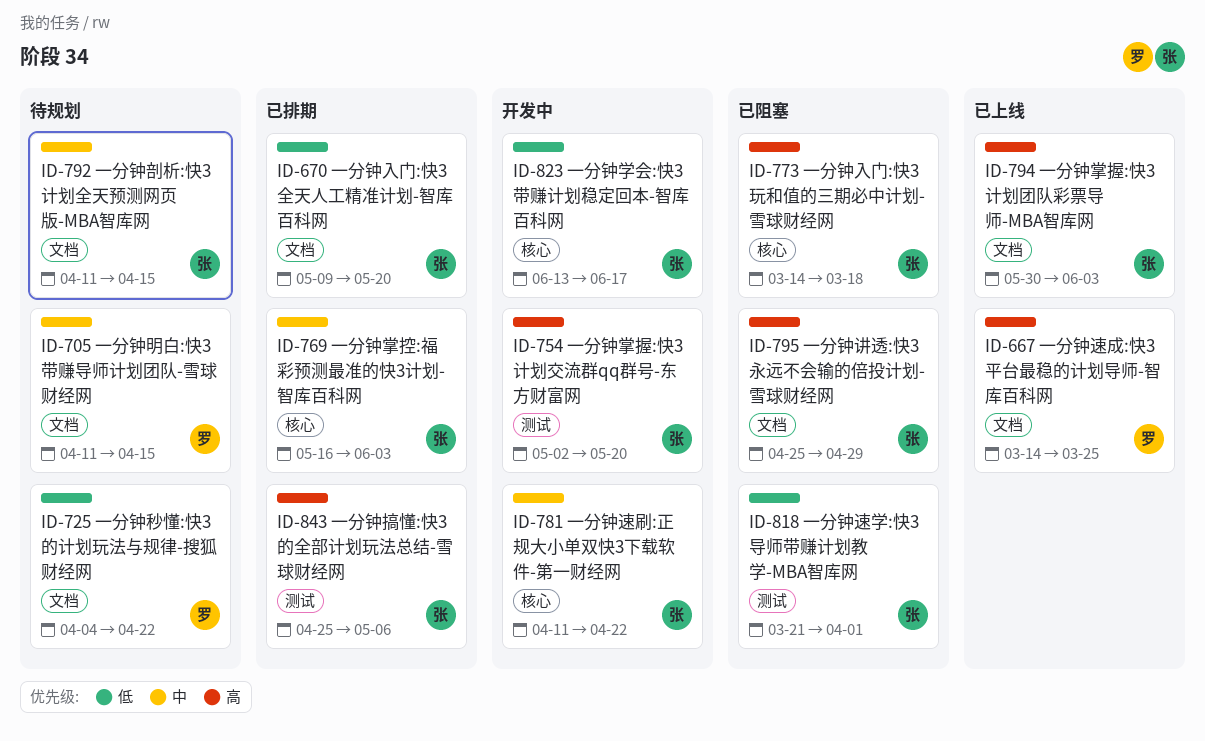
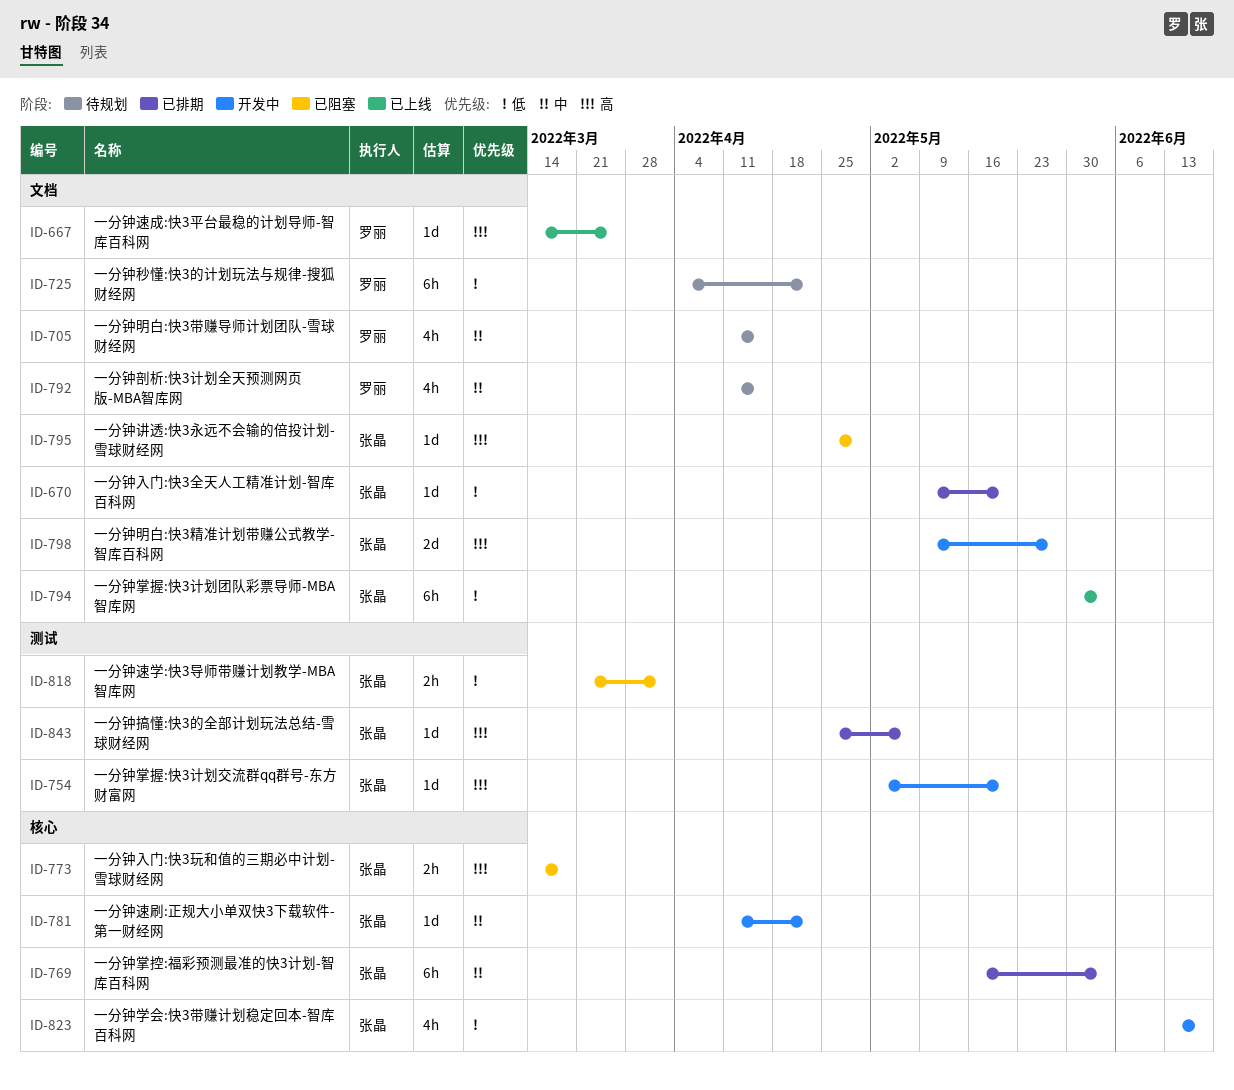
ID-792, owner: 张晶 -> 罗丽
ID-794, priority: 高 -> 低
ID-798: none -> present

